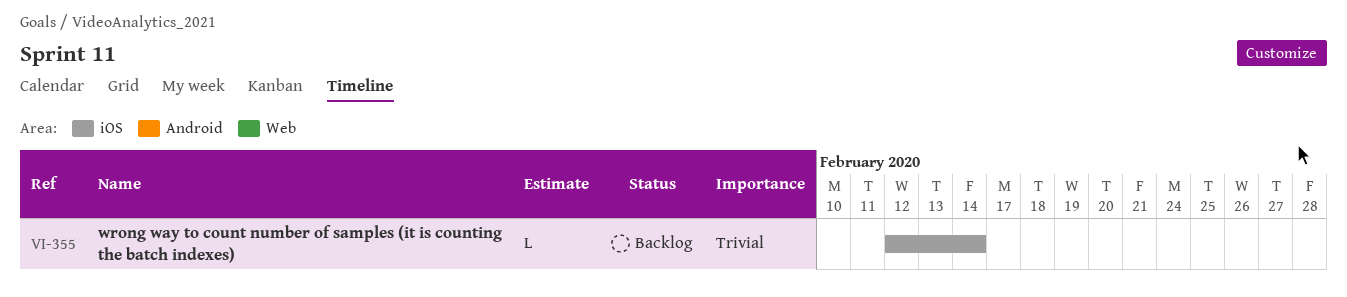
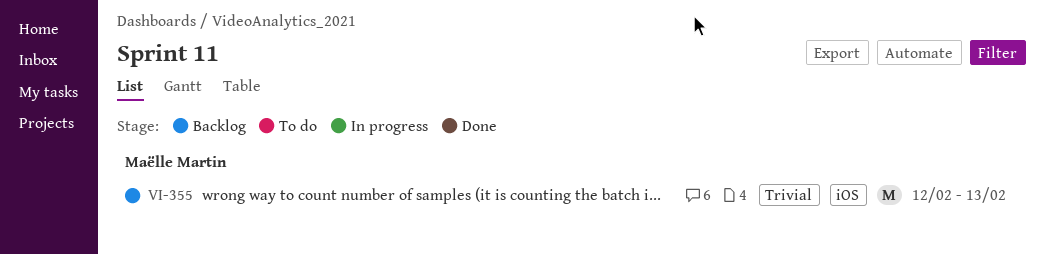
VI-355, estimate: L -> M
VI-355, due: Feb 14 -> Feb 13

